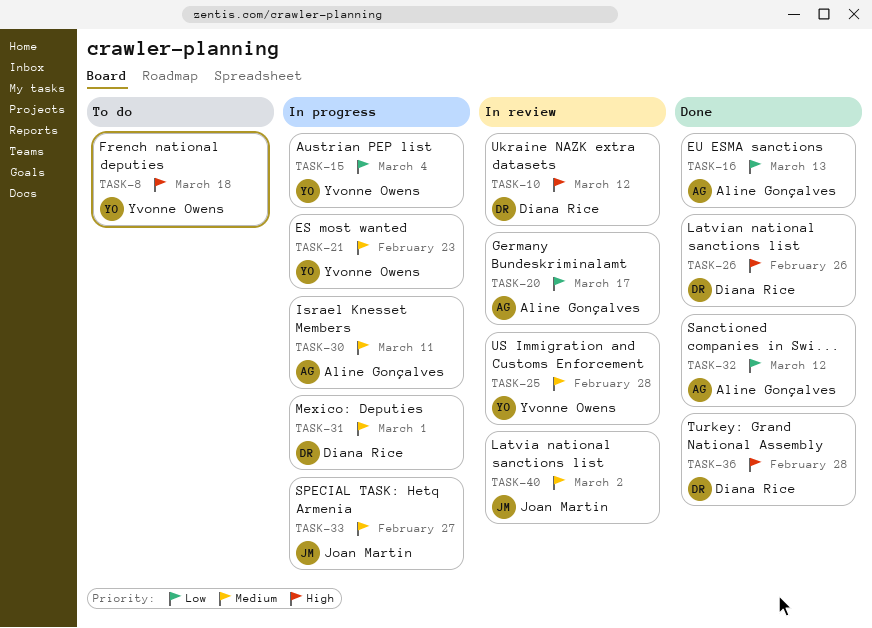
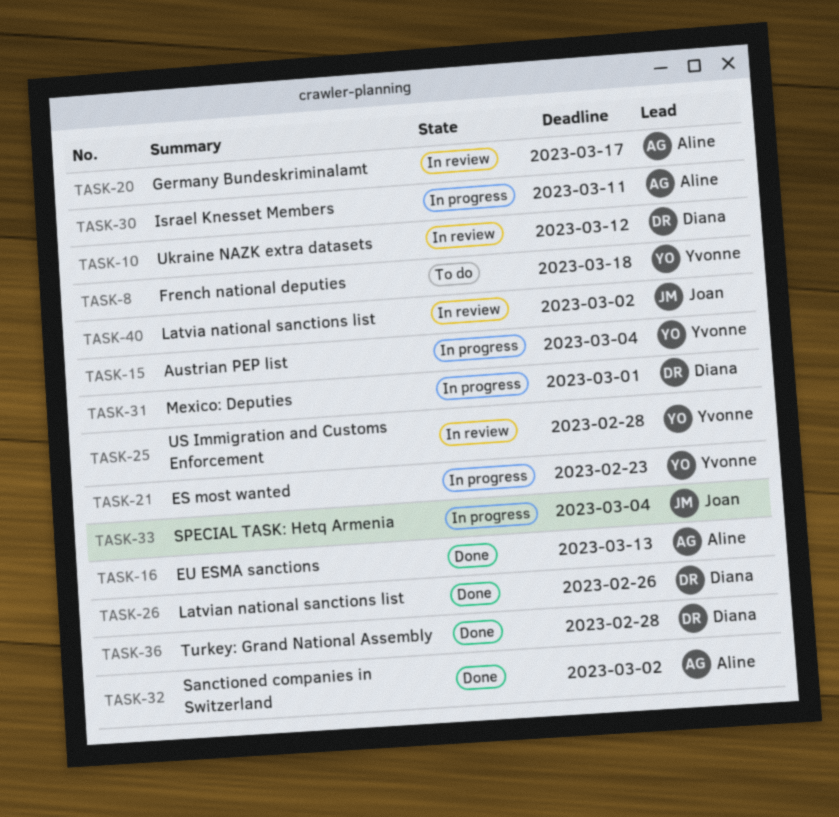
TASK-32, due: Mar 12 -> Mar 2
TASK-33, due: Feb 27 -> Mar 4

